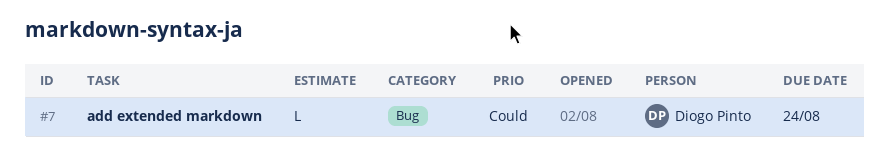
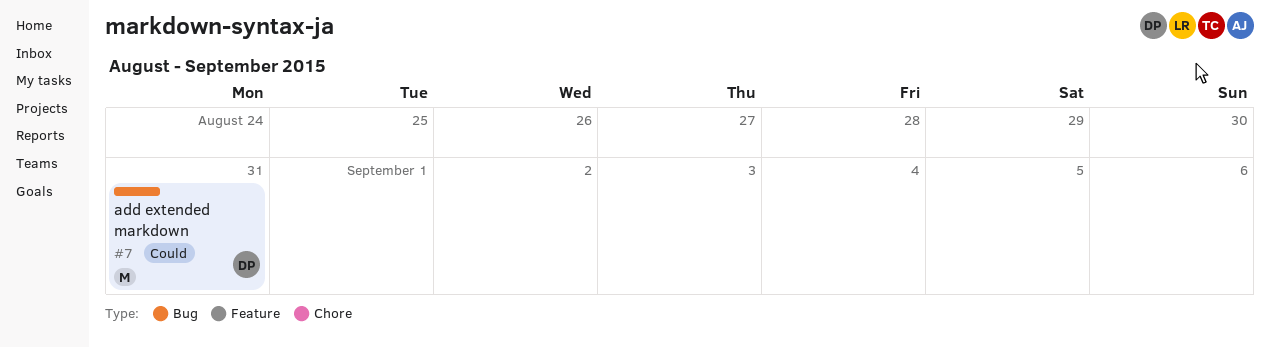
#7, estimate: L -> M
#7, due: Aug 24 -> Aug 31

